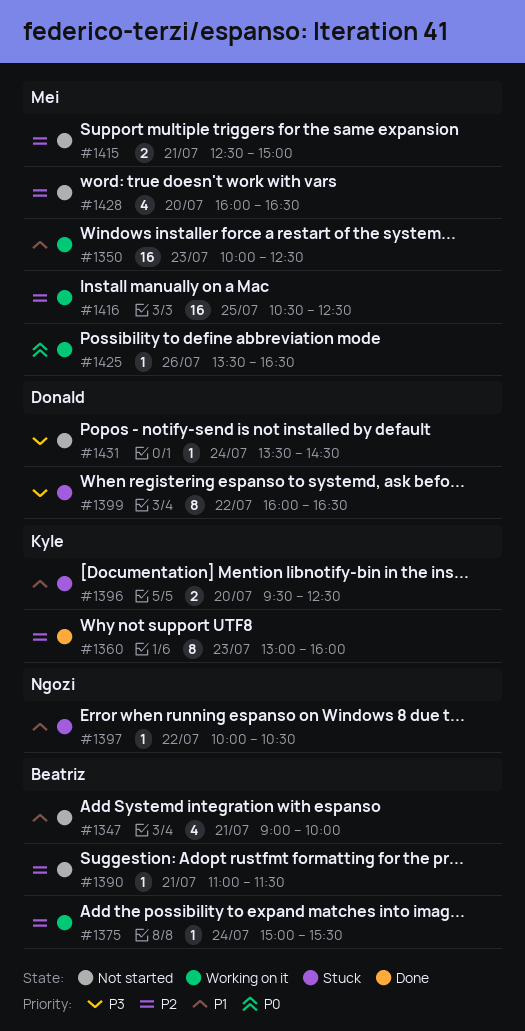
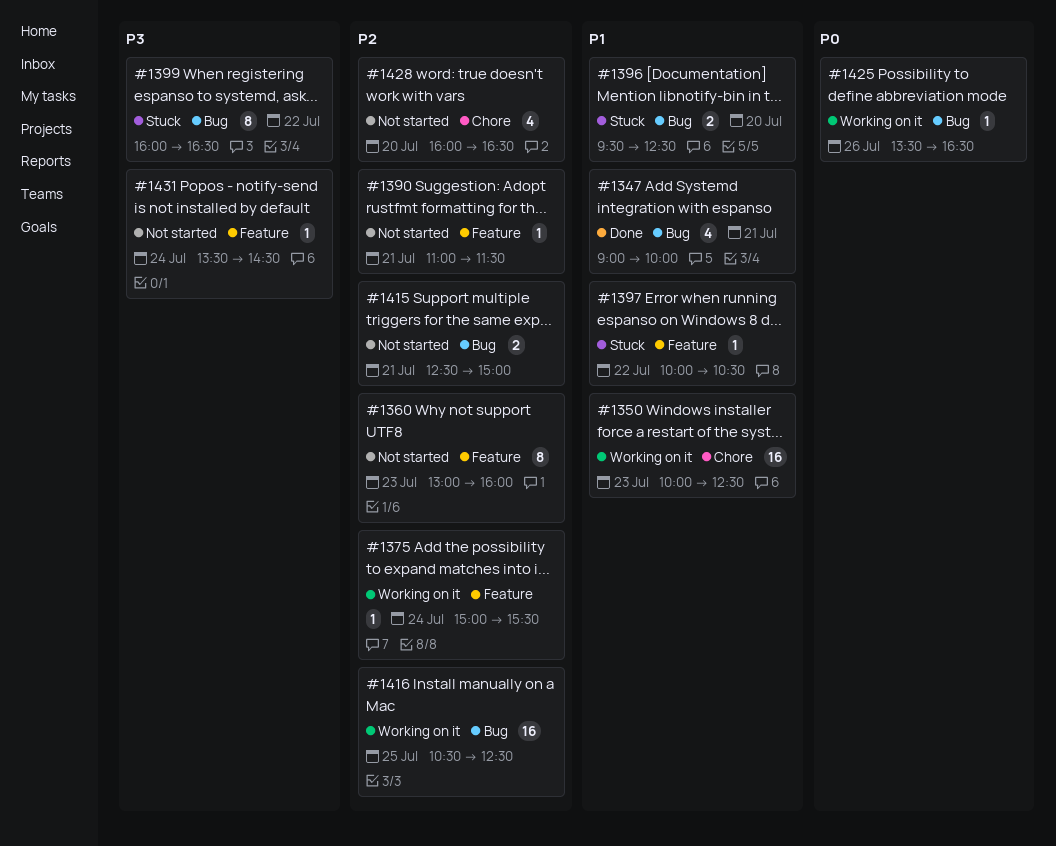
#1347, status: Not started -> Done
#1360, status: Done -> Not started

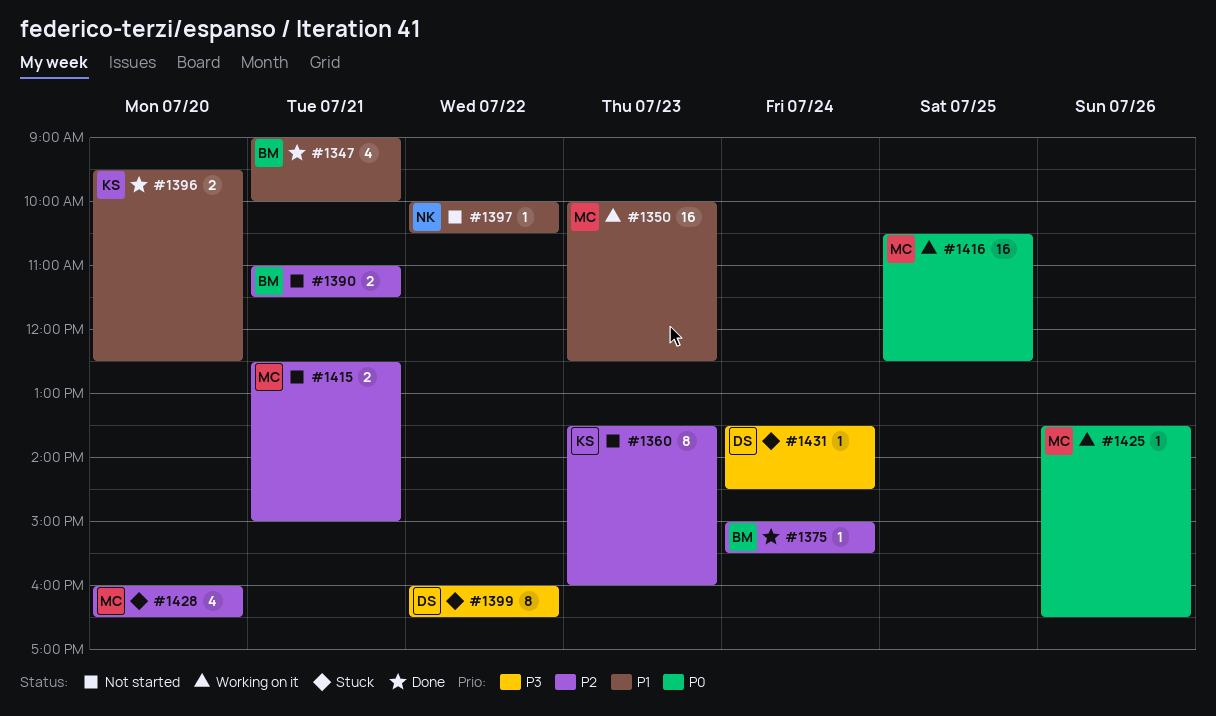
#1360, begins: 13:00 -> 13:30
#1375, status: Working on it -> Done
#1390, estimate: 1 -> 2
#1396, status: Stuck -> Done
#1397, status: Stuck -> Not started
#1416, priority: P2 -> P0
#1428, status: Not started -> Stuck
#1431, status: Not started -> Stuck

